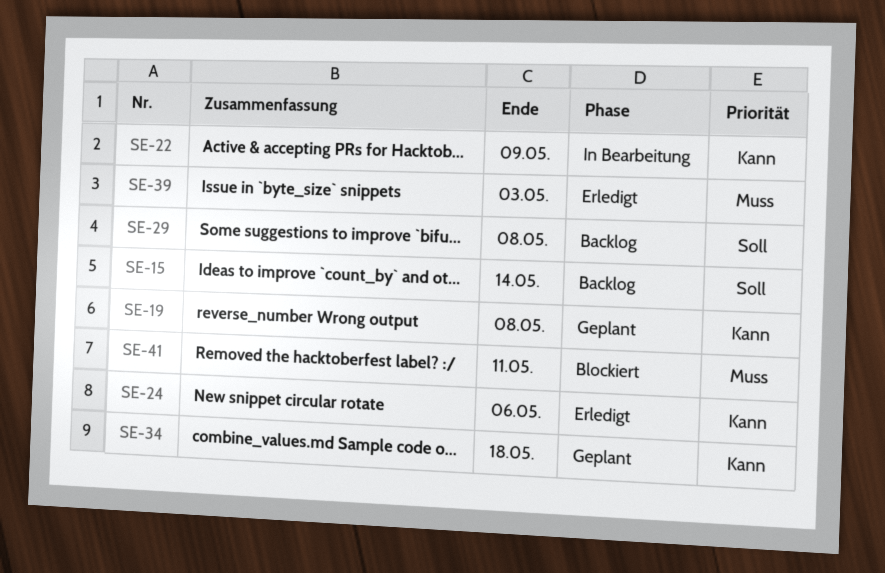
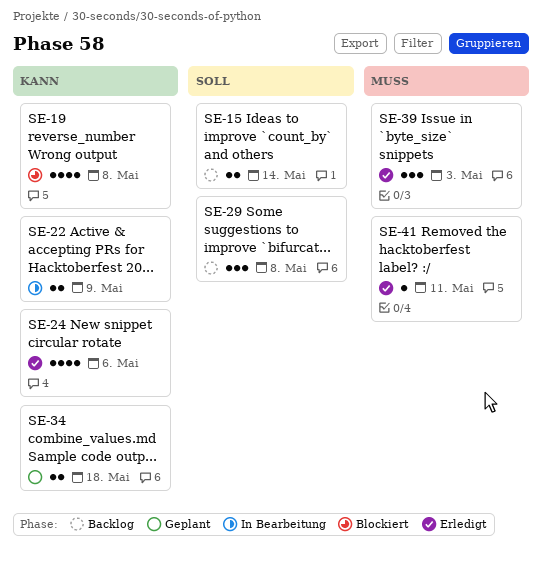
SE-19, status: Geplant -> Blockiert
SE-41, status: Blockiert -> Erledigt

